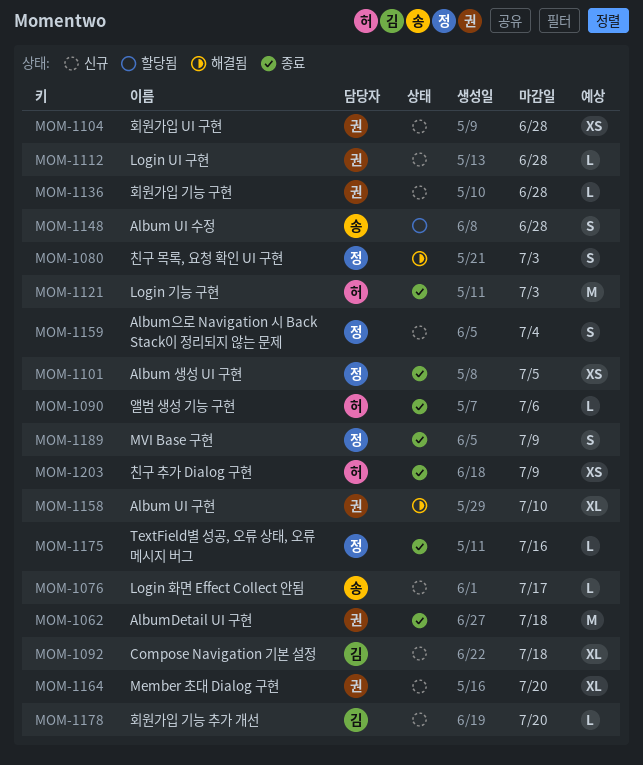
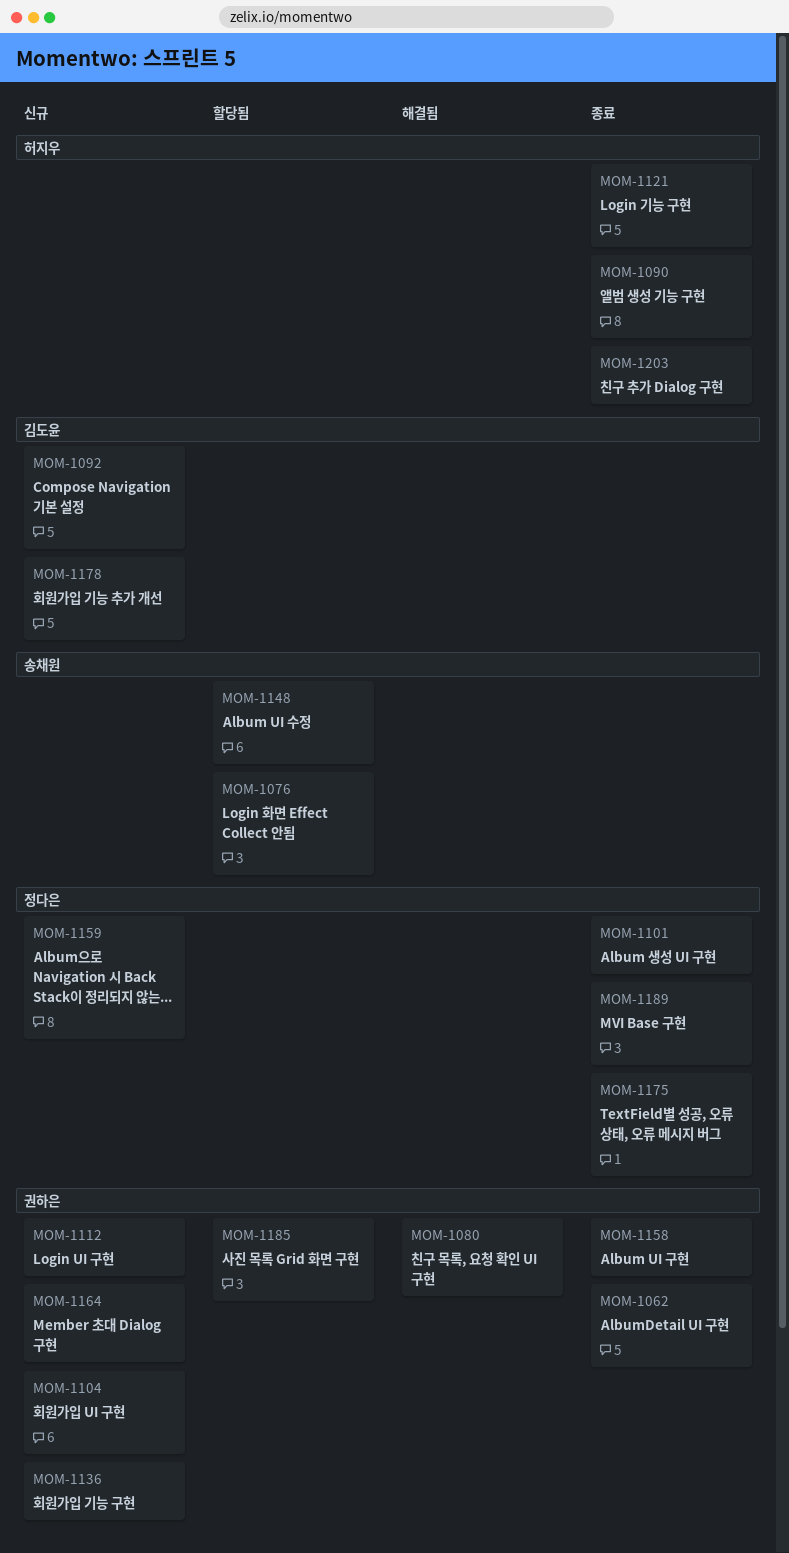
MOM-1076, status: 신규 -> 할당됨
MOM-1080, owner: 정다은 -> 권하은
MOM-1158, status: 해결됨 -> 종료
MOM-1185: none -> present

